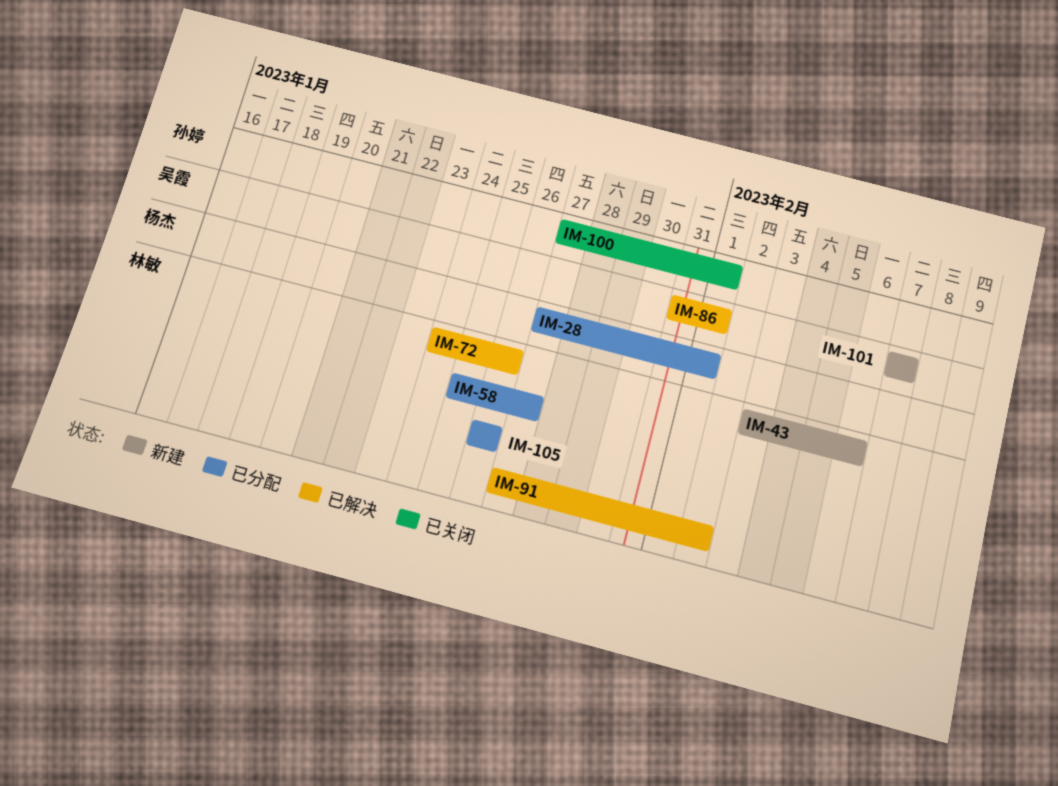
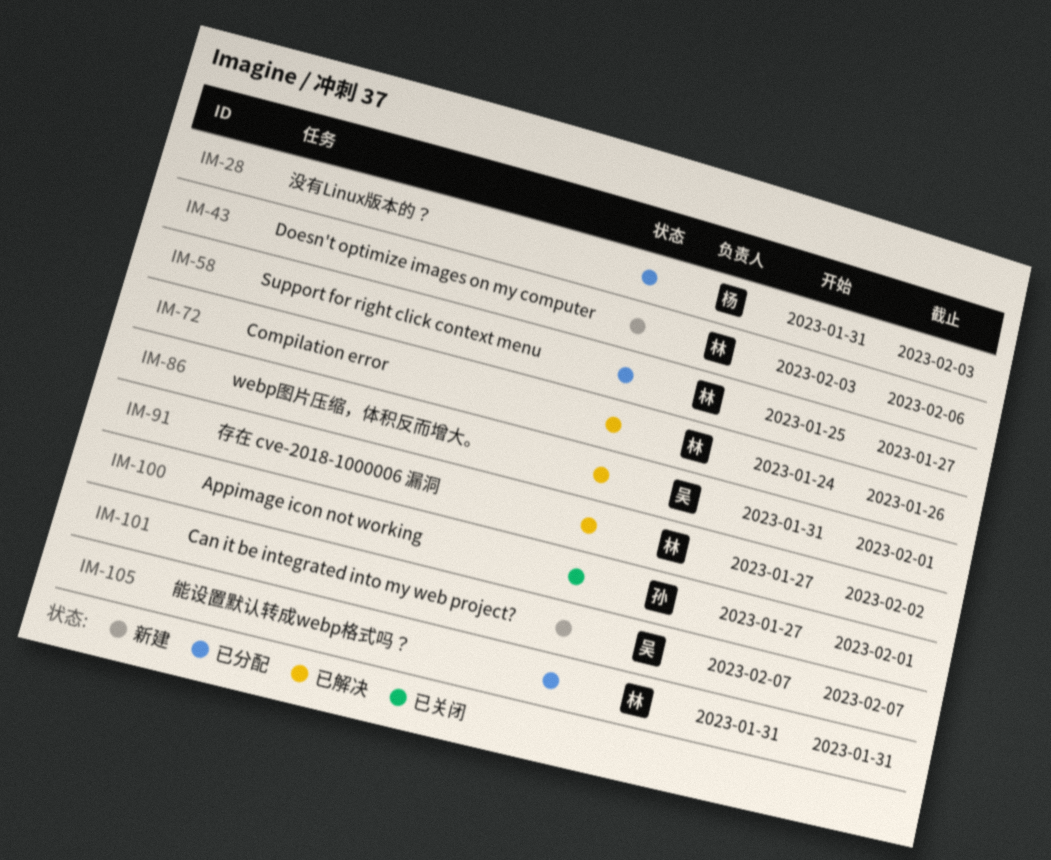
IM-28, start: Jan 27 -> Jan 31
IM-28, due: Feb 1 -> Feb 3
IM-105, start: Jan 26 -> Jan 31
IM-105, due: Jan 26 -> Jan 31

